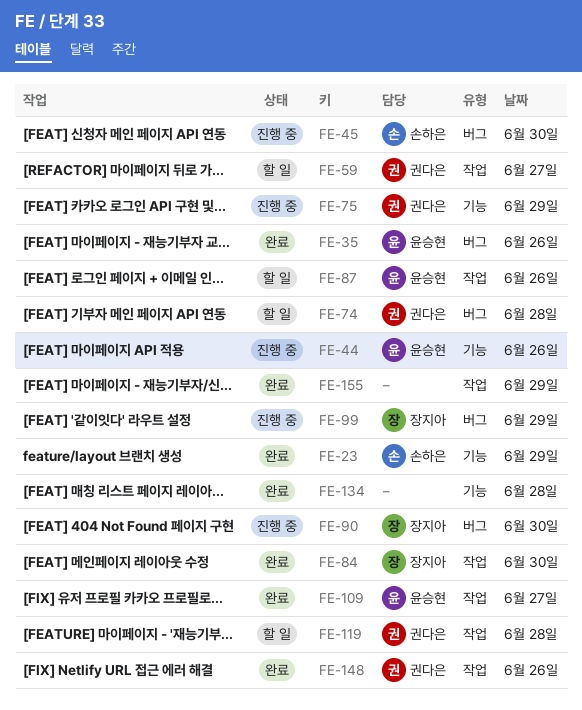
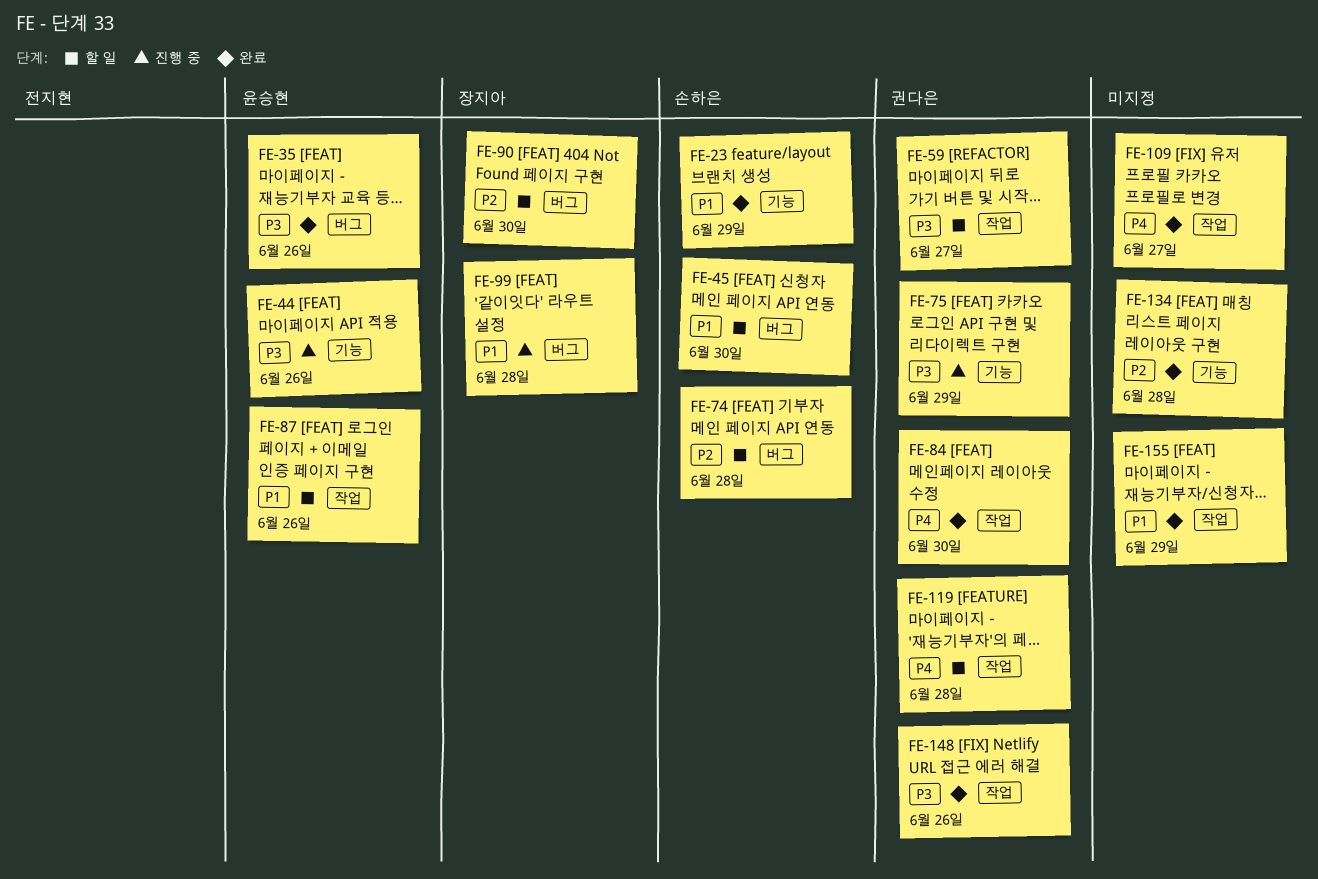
FE-45, status: 진행 중 -> 할 일
FE-74, owner: 권다은 -> 손하은
FE-84, owner: 장지아 -> 권다은
FE-90, status: 진행 중 -> 할 일
FE-99, day: Jun 29 -> Jun 28
FE-109, owner: 윤승현 -> none

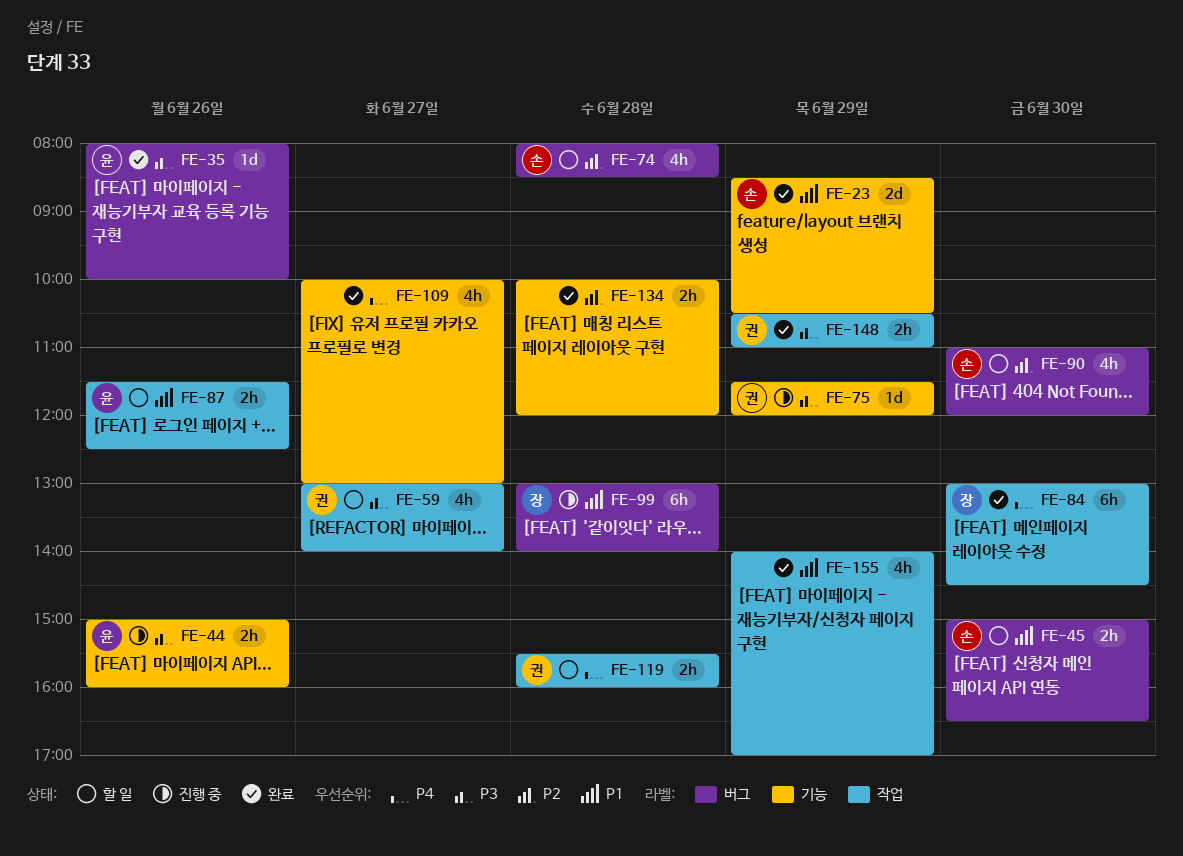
FE-84, owner: 권다은 -> 장지아
FE-90, owner: 장지아 -> 손하은
FE-109, label: 작업 -> 기능
FE-148, day: Jun 26 -> Jun 29

